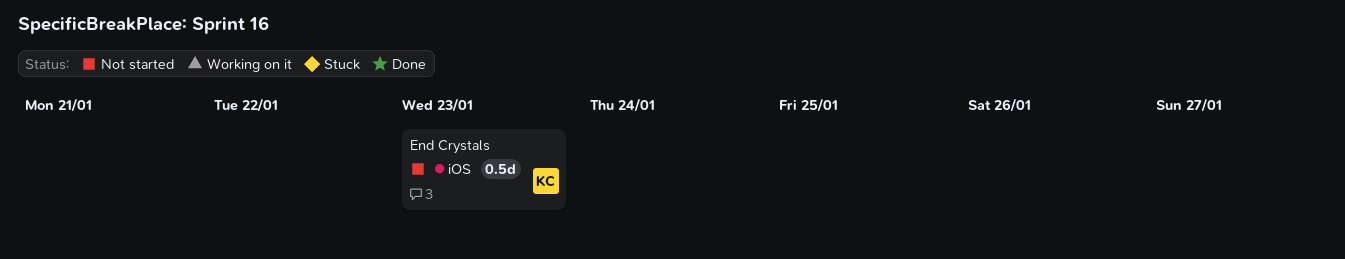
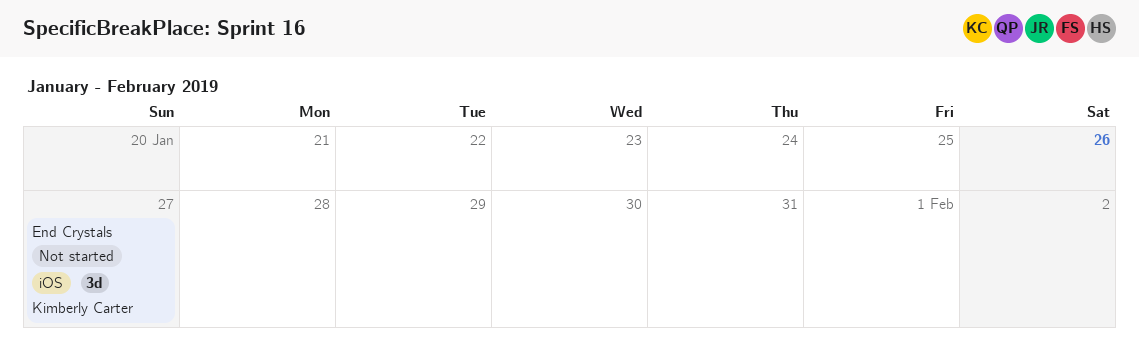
End Crystals, estimate: 0.5d -> 3d
End Crystals, due: Jan 23 -> Jan 27

